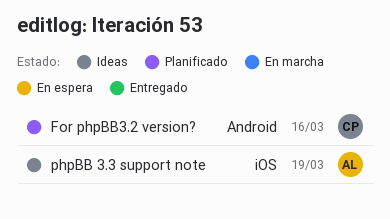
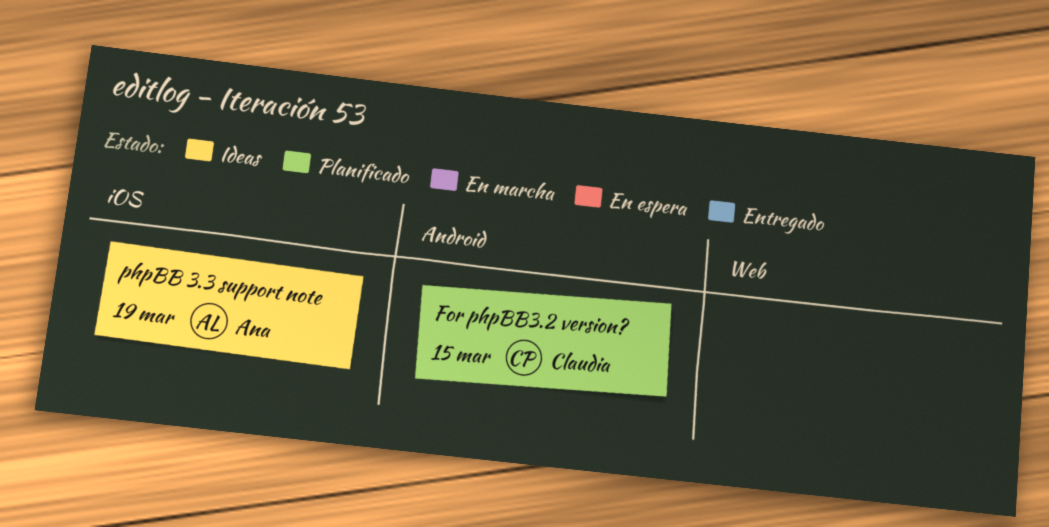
For phpBB3.2 version?, due: Mar 16 -> Mar 15

